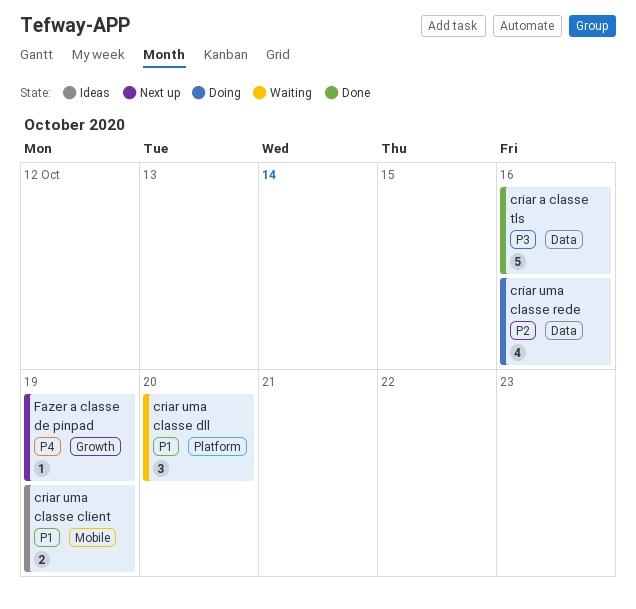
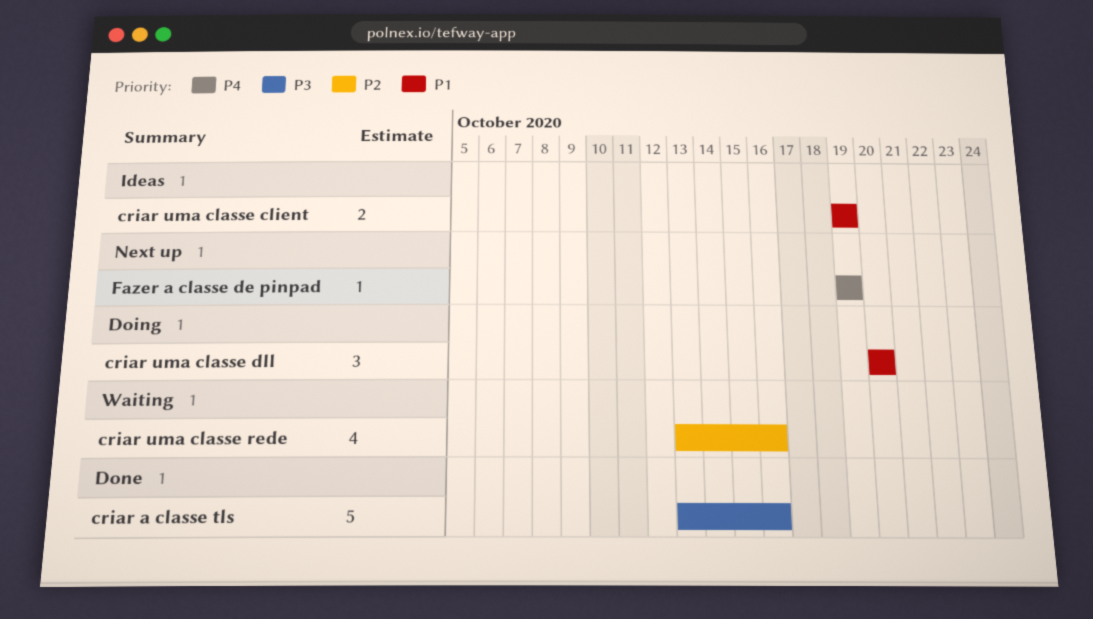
criar uma classe dll, status: Waiting -> Doing
criar uma classe rede, status: Doing -> Waiting

